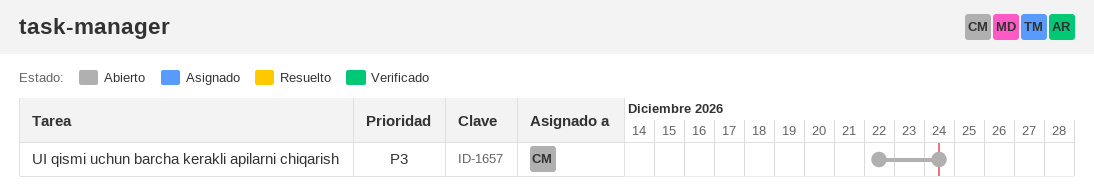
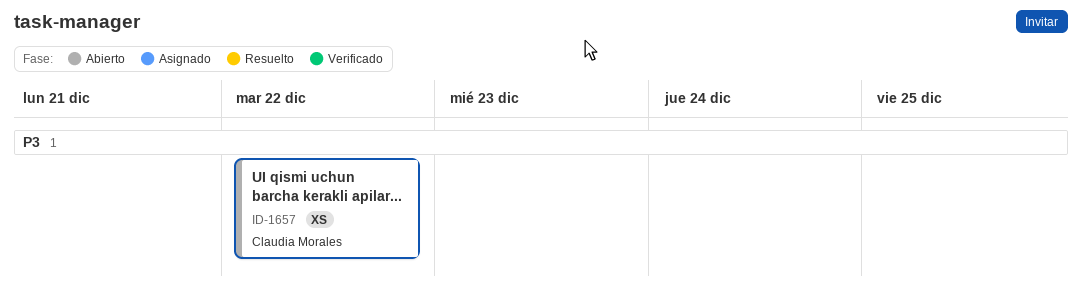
ID-1657, due: Dec 24 -> Dec 22

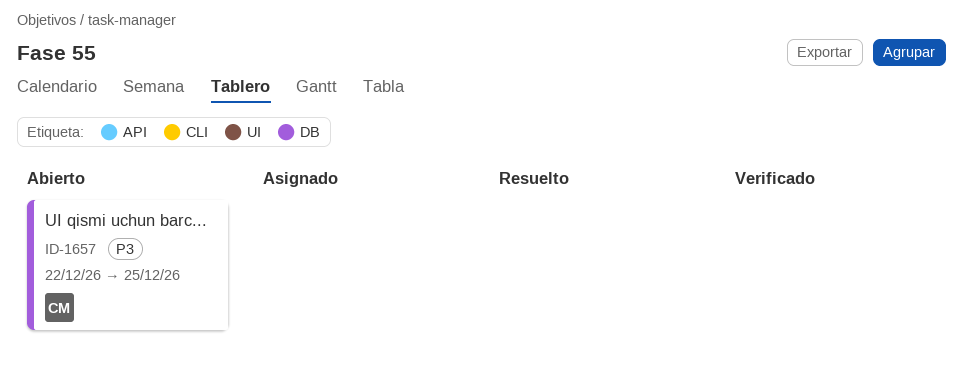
ID-1657, due: Dec 22 -> Dec 25

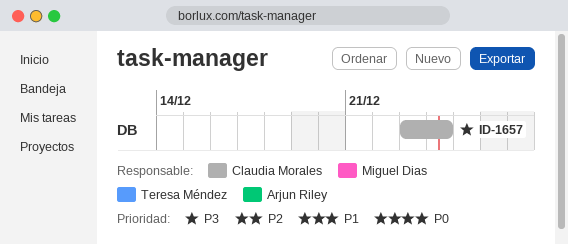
ID-1657, start: Dec 22 -> Dec 23
ID-1657, due: Dec 25 -> Dec 24

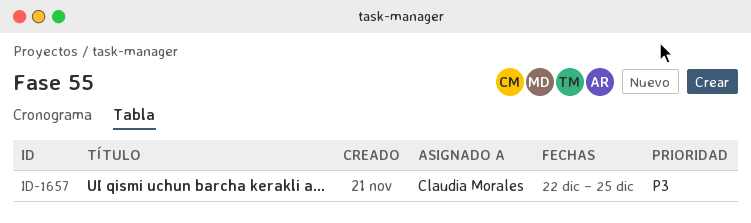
ID-1657, start: Dec 23 -> Dec 22
ID-1657, due: Dec 24 -> Dec 25

